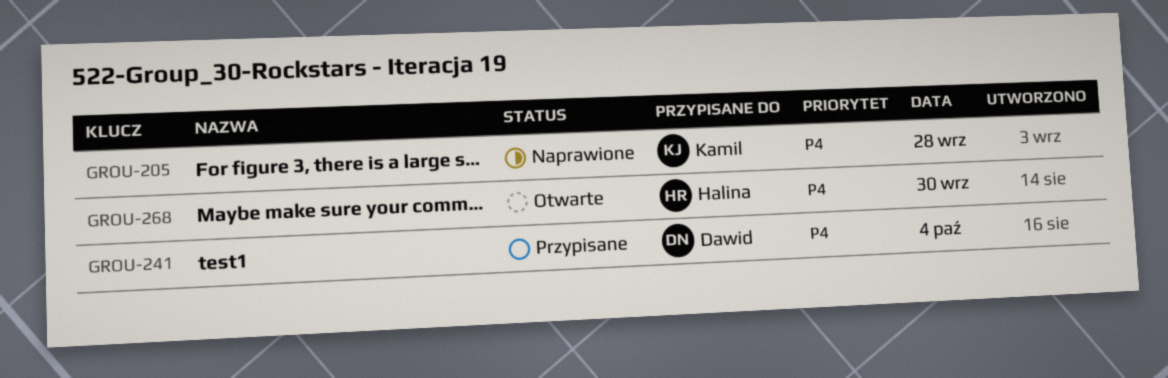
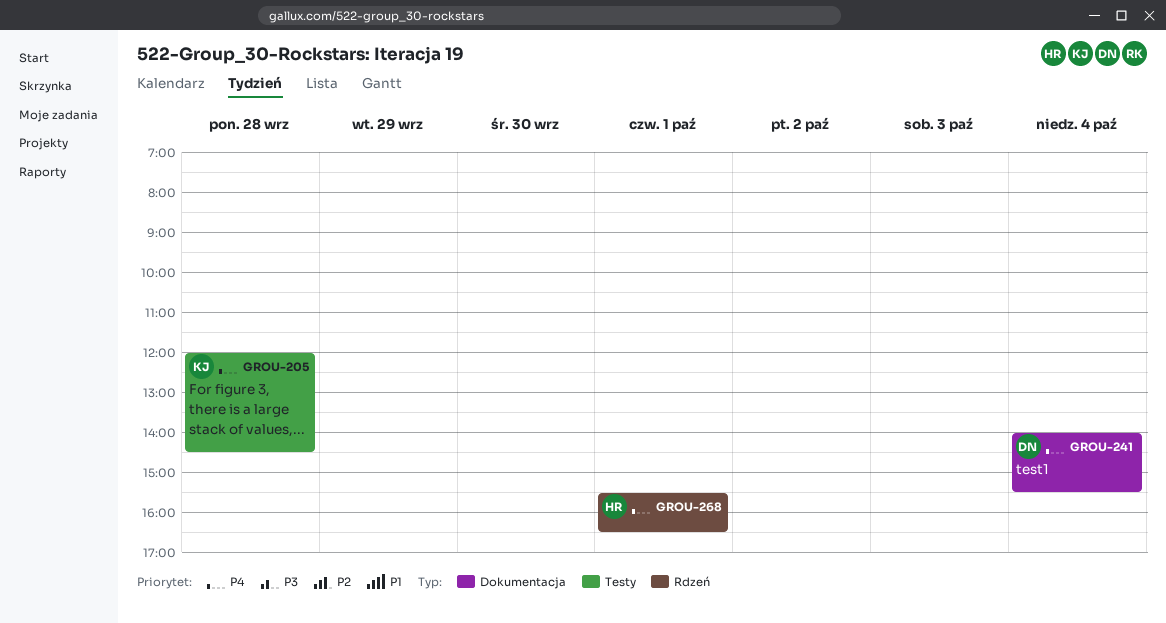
GROU-268, day: Sep 30 -> Oct 1

